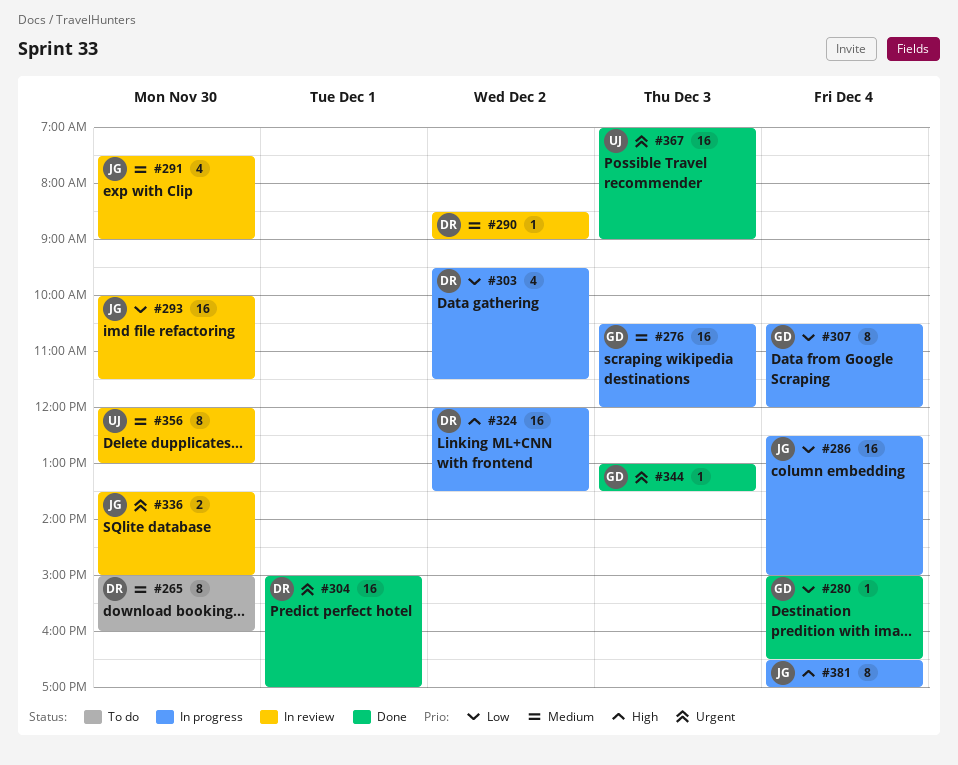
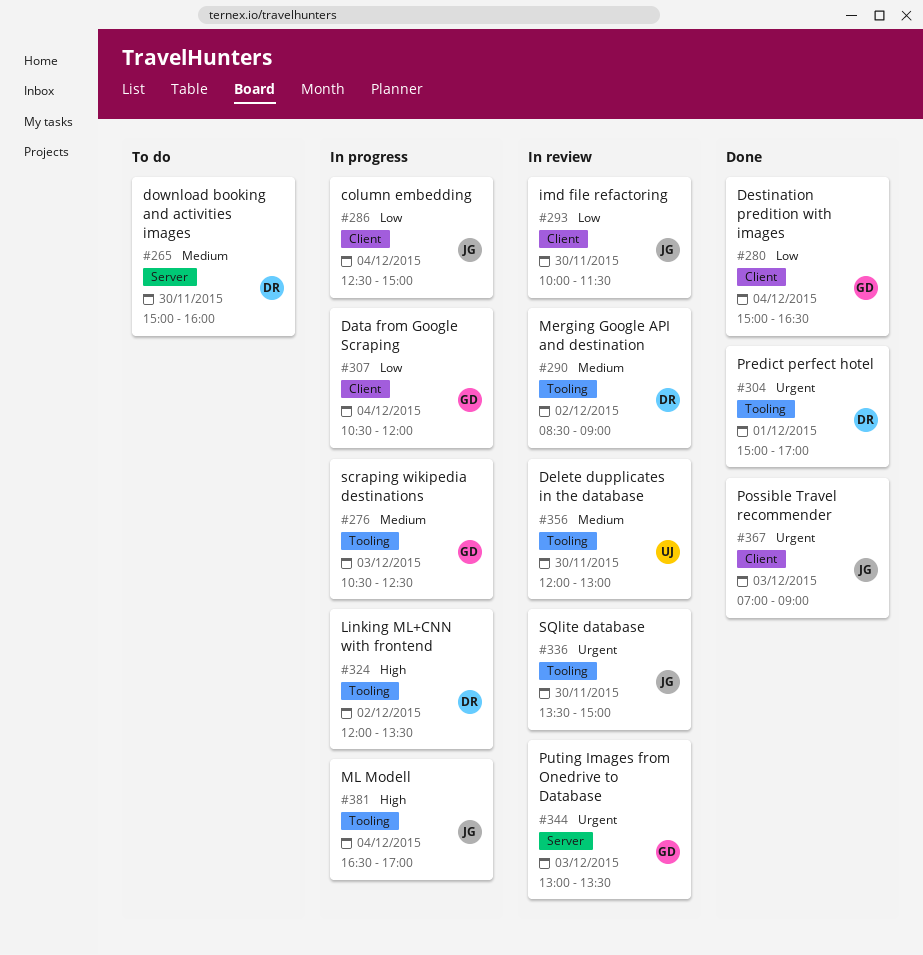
#276, ends: 12:00 -> 12:30
#291: present -> none
#303: present -> none
#344, status: Done -> In review
#367, owner: UJ -> JG

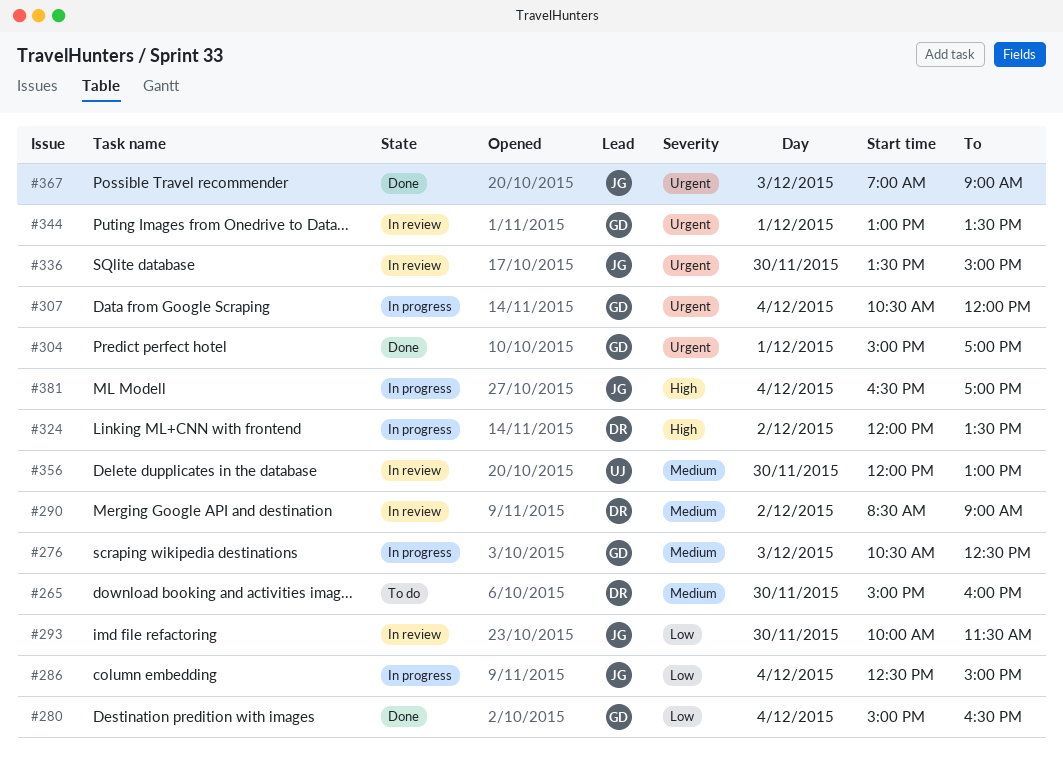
#304, owner: DR -> GD
#307, priority: Low -> Urgent
#344, day: Dec 3 -> Dec 1

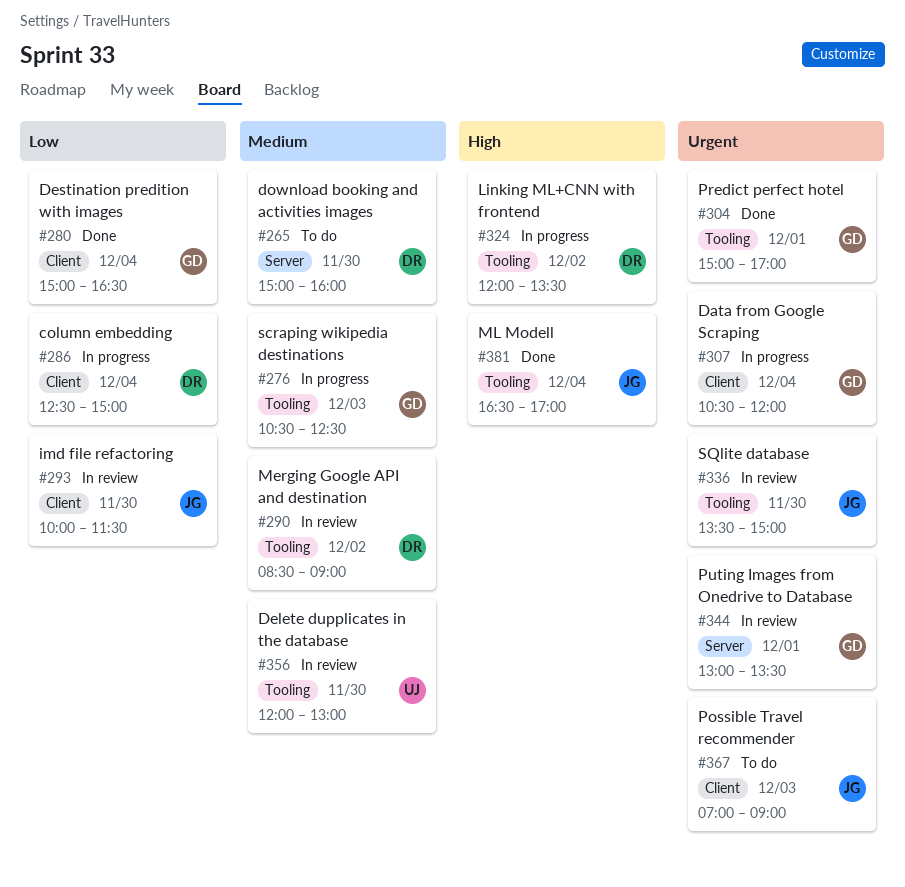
#286, owner: JG -> DR
#367, status: Done -> To do
#381, status: In progress -> Done

